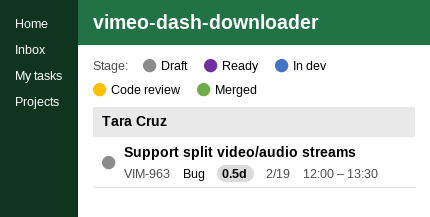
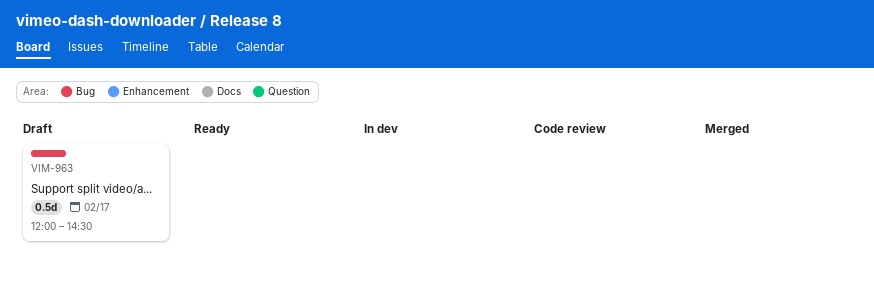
VIM-963, day: Feb 19 -> Feb 17
VIM-963, ends: 13:30 -> 14:30

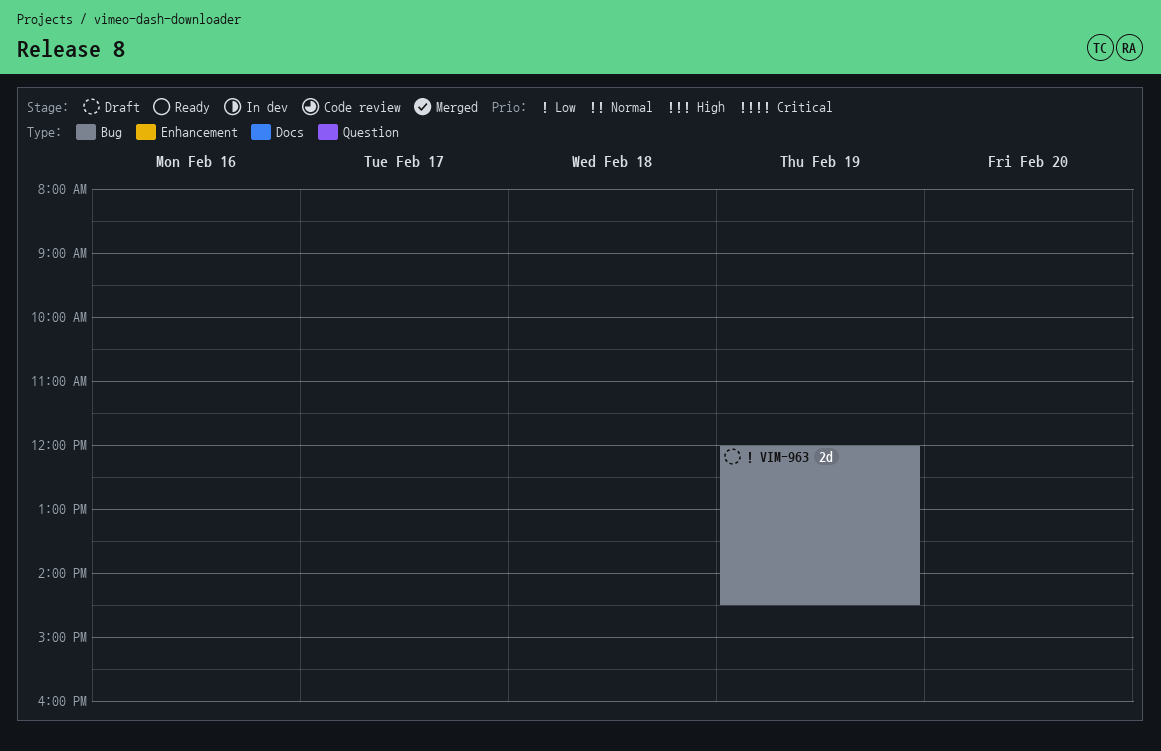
VIM-963, estimate: 0.5d -> 2d
VIM-963, day: Feb 17 -> Feb 19

